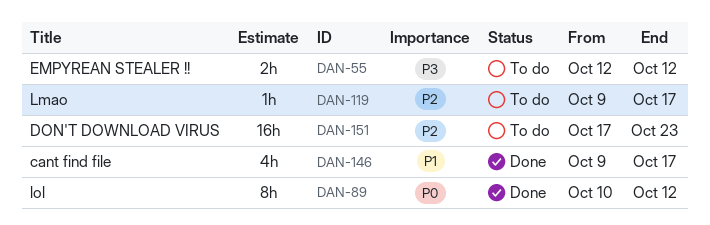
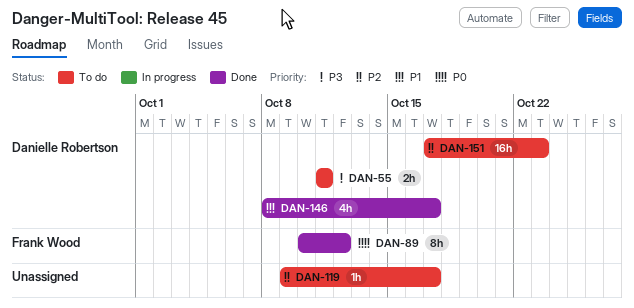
DAN-55, start: Oct 12 -> Oct 11
DAN-55, due: Oct 12 -> Oct 11
DAN-146, start: Oct 9 -> Oct 8

